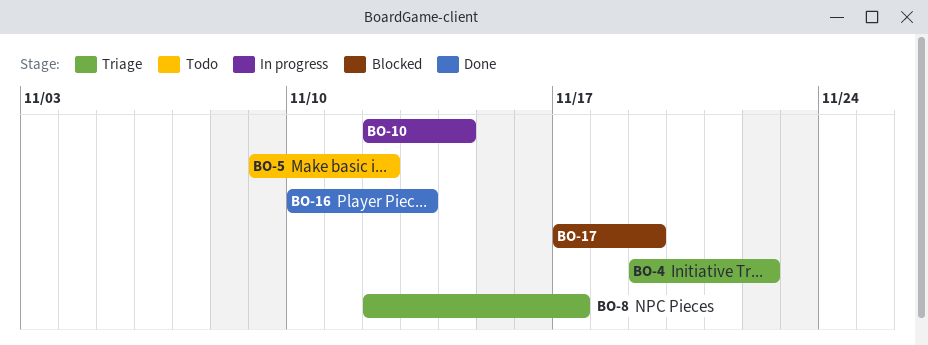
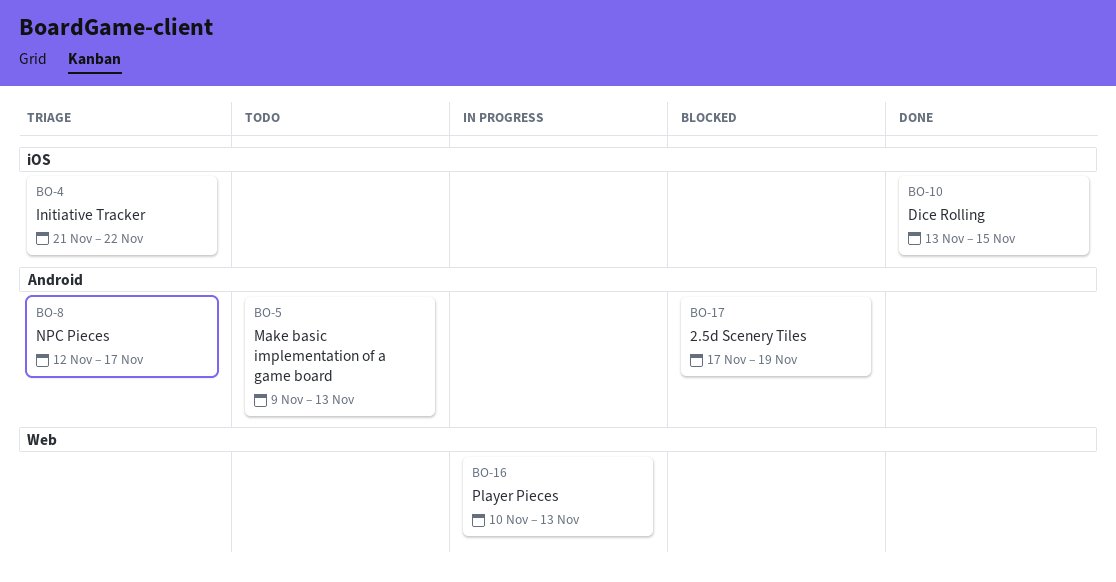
BO-4, start: Nov 19 -> Nov 21
BO-5, due: Nov 12 -> Nov 13
BO-10, status: In progress -> Done
BO-10, start: Nov 12 -> Nov 13
BO-10, due: Nov 14 -> Nov 15
BO-16, status: Done -> In progress

